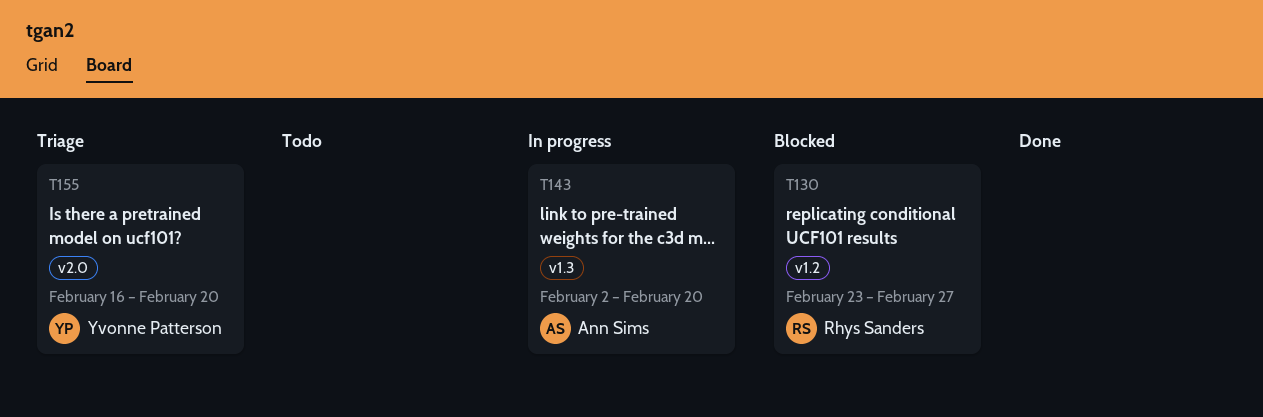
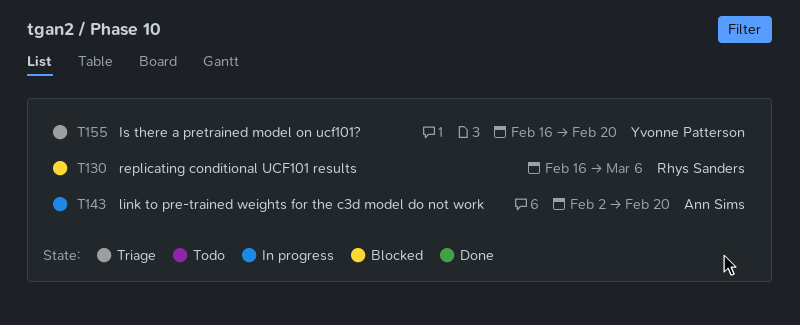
T130, start: Feb 23 -> Feb 16
T130, due: Feb 27 -> Mar 6

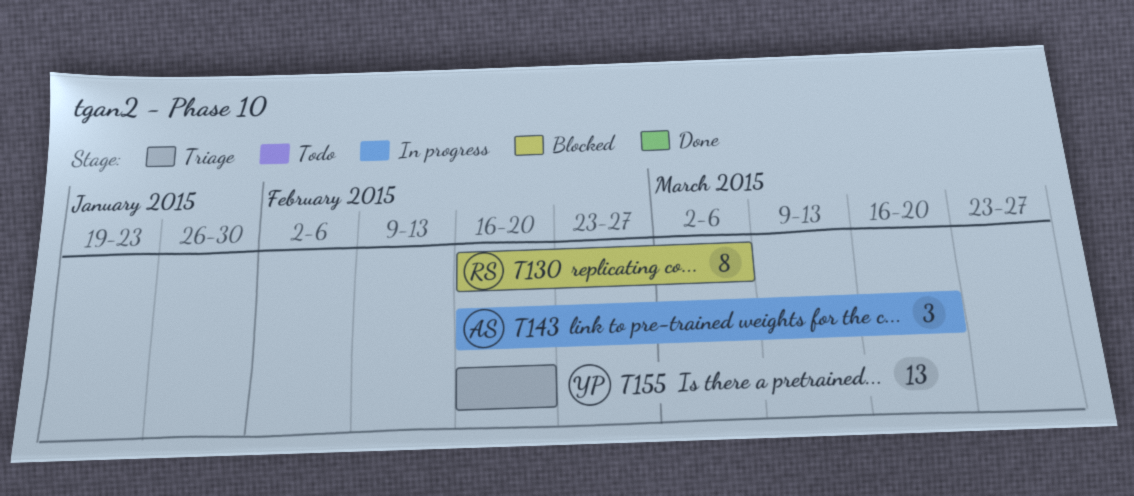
T143, start: Feb 2 -> Feb 16
T143, due: Feb 20 -> Mar 20

